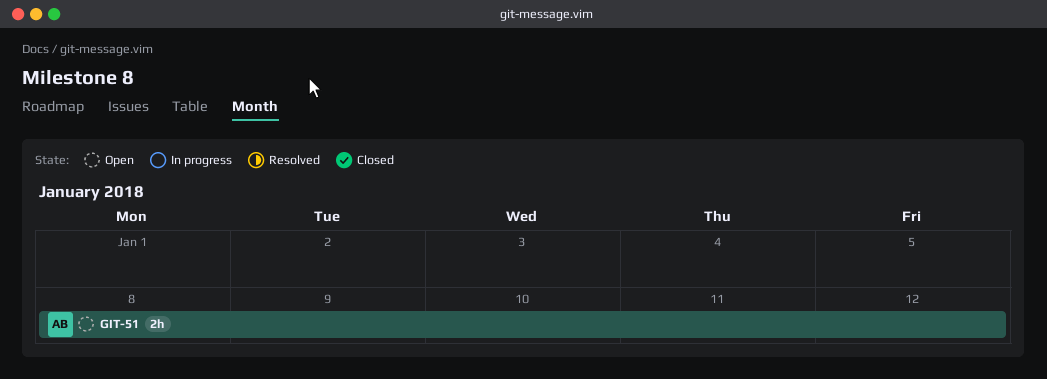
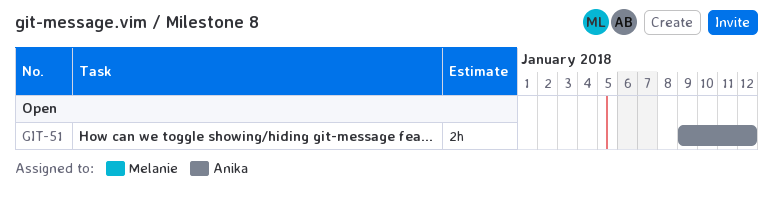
GIT-51, start: Jan 8 -> Jan 9

